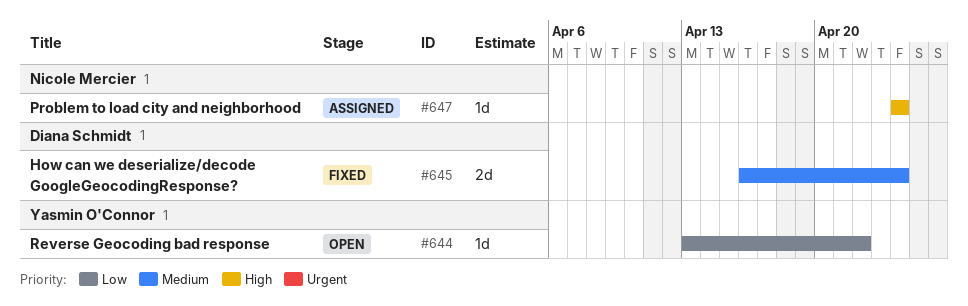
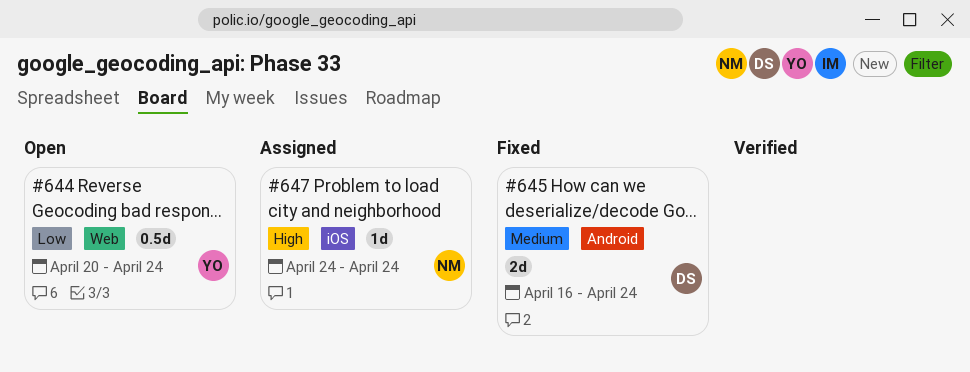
#644, estimate: 1d -> 0.5d
#644, start: Apr 13 -> Apr 20
#644, due: Apr 22 -> Apr 24

